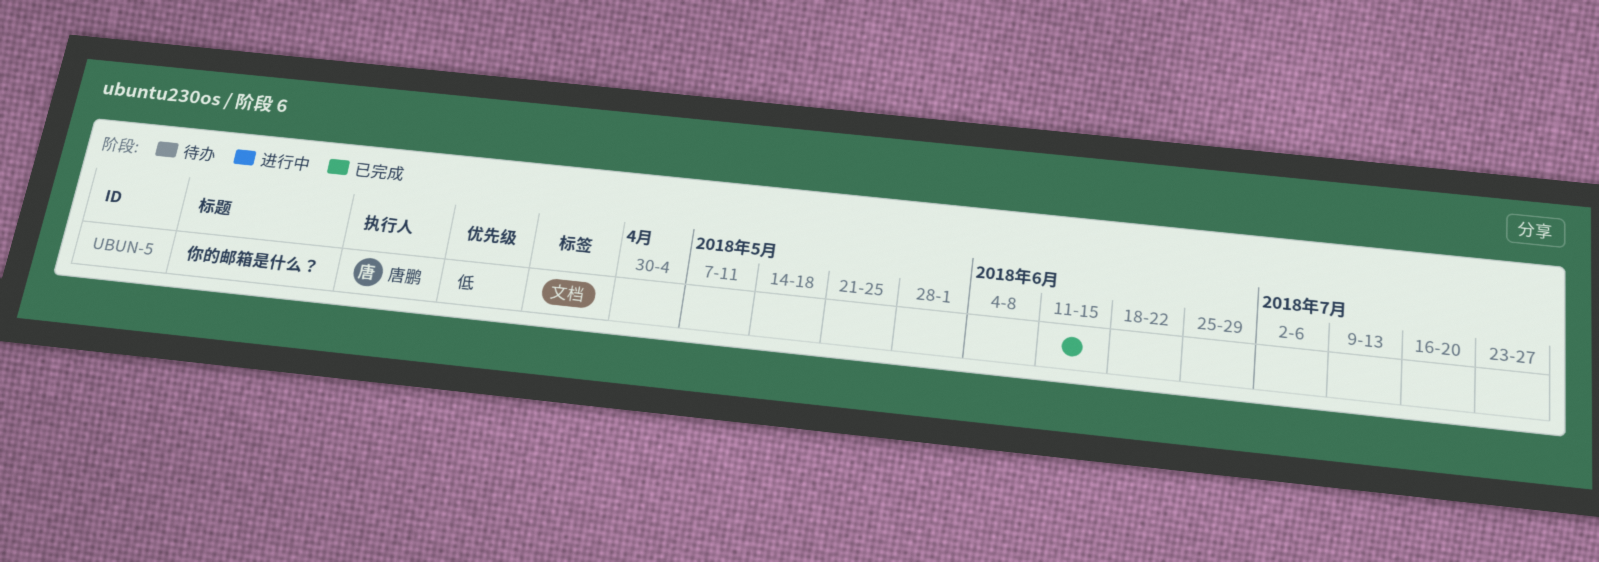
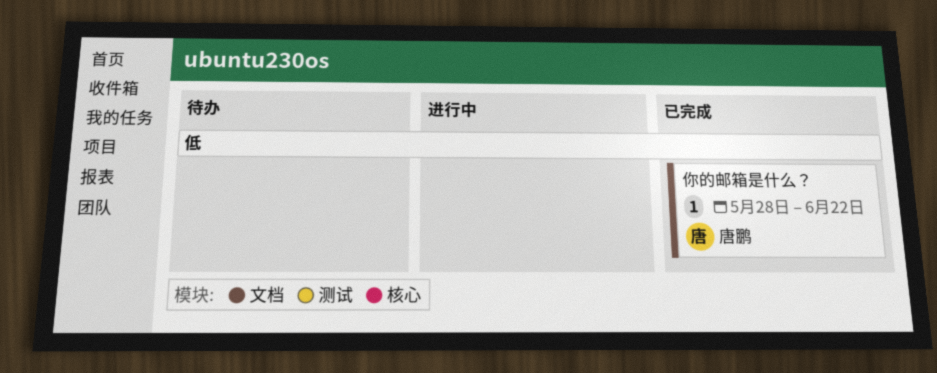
你的邮箱是什么？, start: Jun 11 -> May 28
你的邮箱是什么？, due: Jun 15 -> Jun 22

